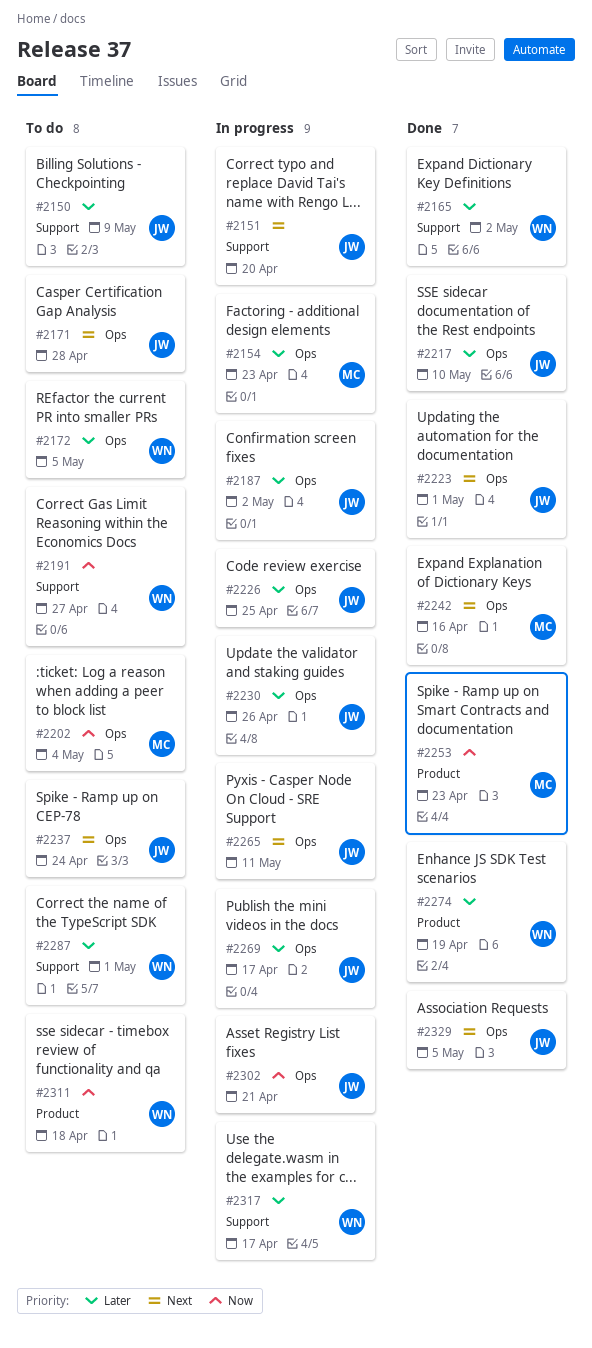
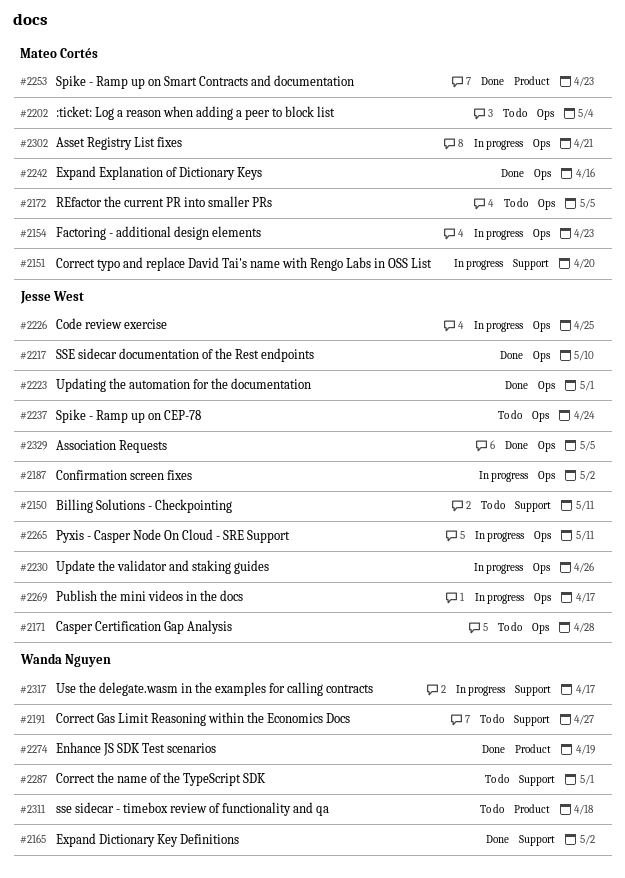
#2150, due: May 9 -> May 11
#2151, owner: Jesse West -> Mateo Cortés
#2172, owner: Wanda Nguyen -> Mateo Cortés
#2302, owner: Jesse West -> Mateo Cortés

